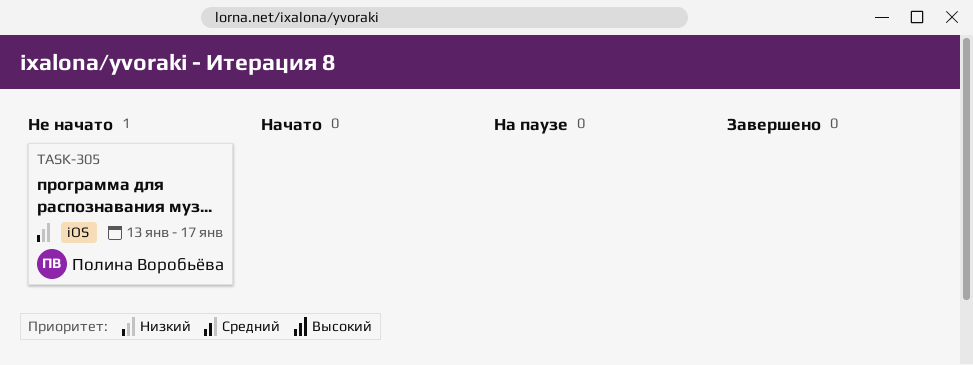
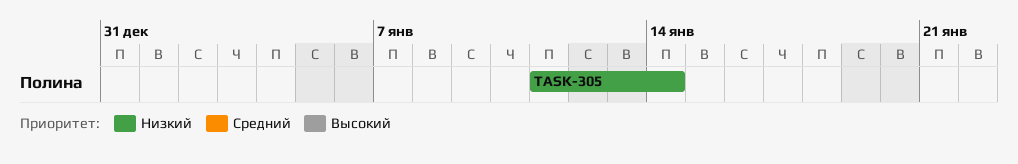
TASK-305, start: Jan 13 -> Jan 11
TASK-305, due: Jan 17 -> Jan 14

